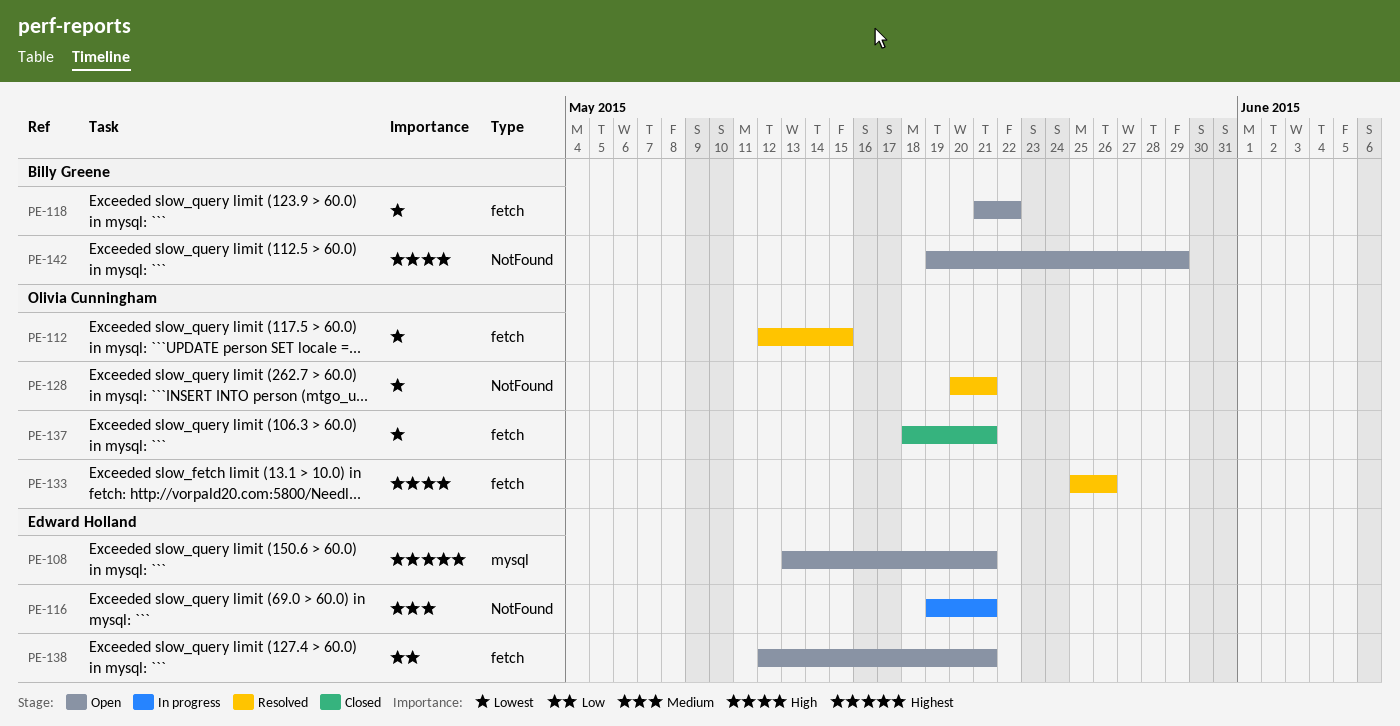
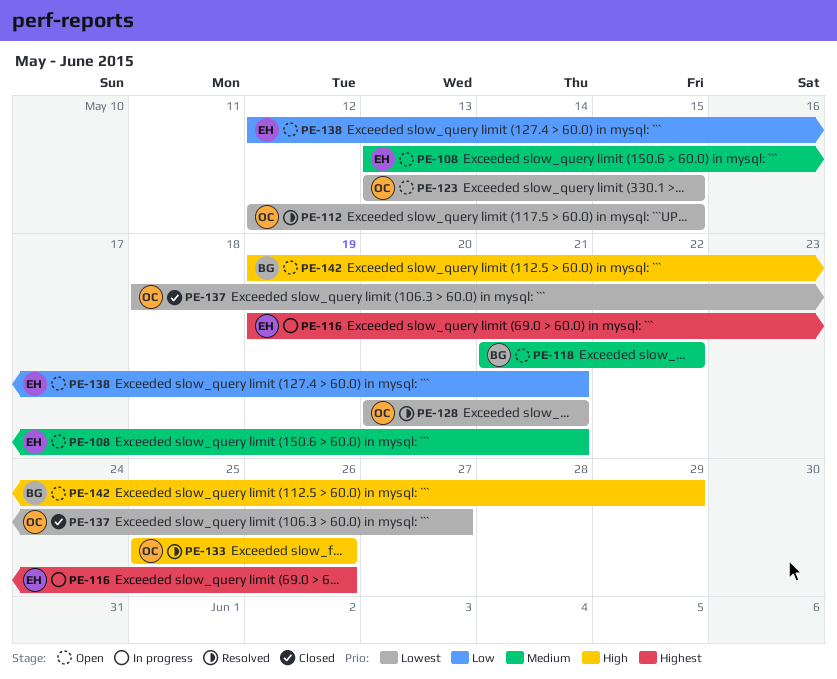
PE-108, priority: Highest -> Medium
PE-116, priority: Medium -> Highest
PE-116, due: May 21 -> May 26
PE-118, priority: Lowest -> Medium
PE-123: none -> present
PE-137, due: May 21 -> May 27

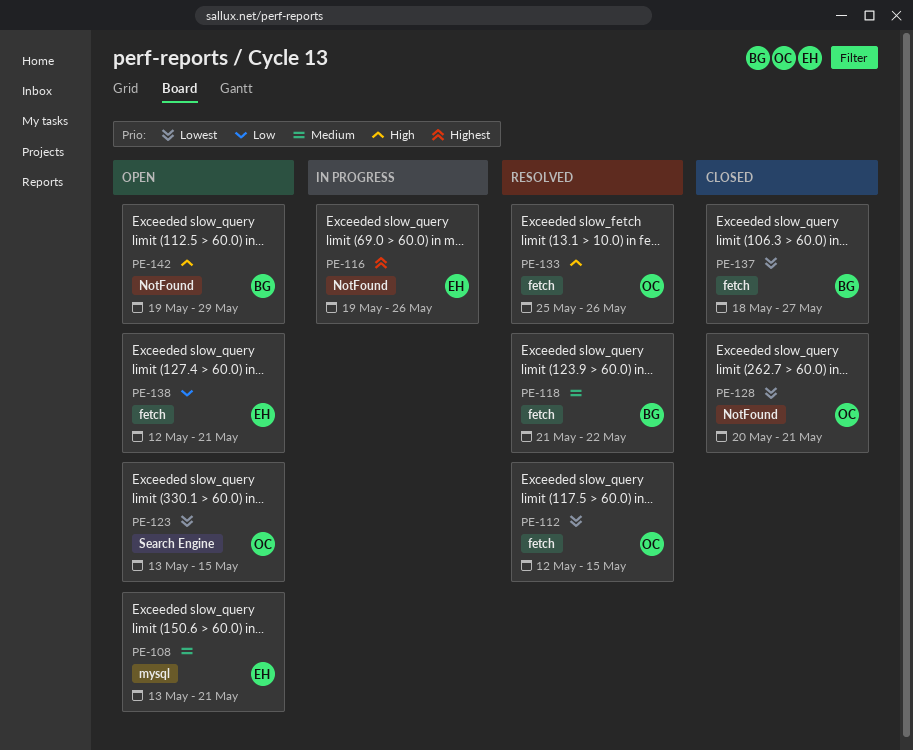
PE-118, status: Open -> Resolved
PE-128, status: Resolved -> Closed
PE-137, owner: OC -> BG

